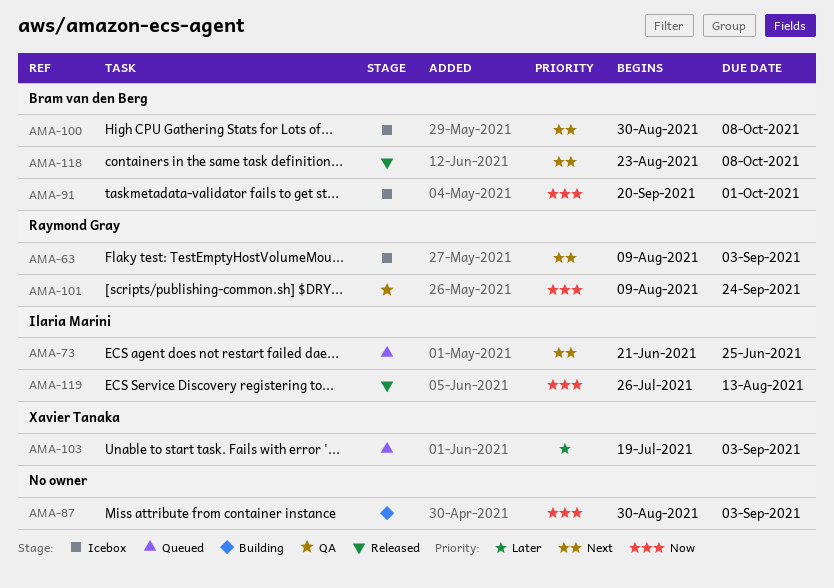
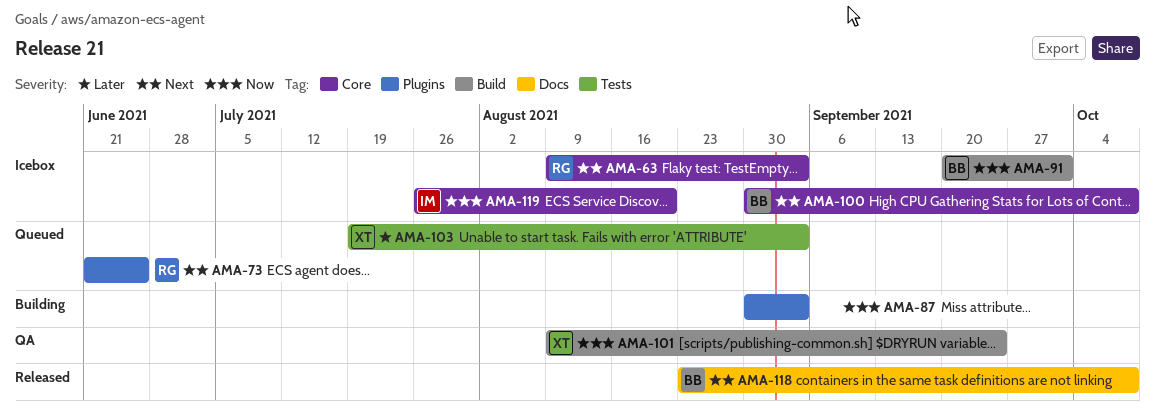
AMA-73, owner: Ilaria Marini -> Raymond Gray
AMA-101, owner: Raymond Gray -> Xavier Tanaka
AMA-119, status: Released -> Icebox
AMA-119, due: Aug 13 -> Aug 20

